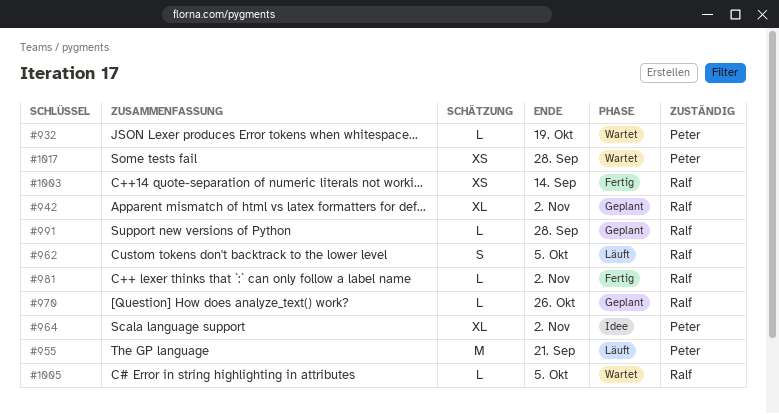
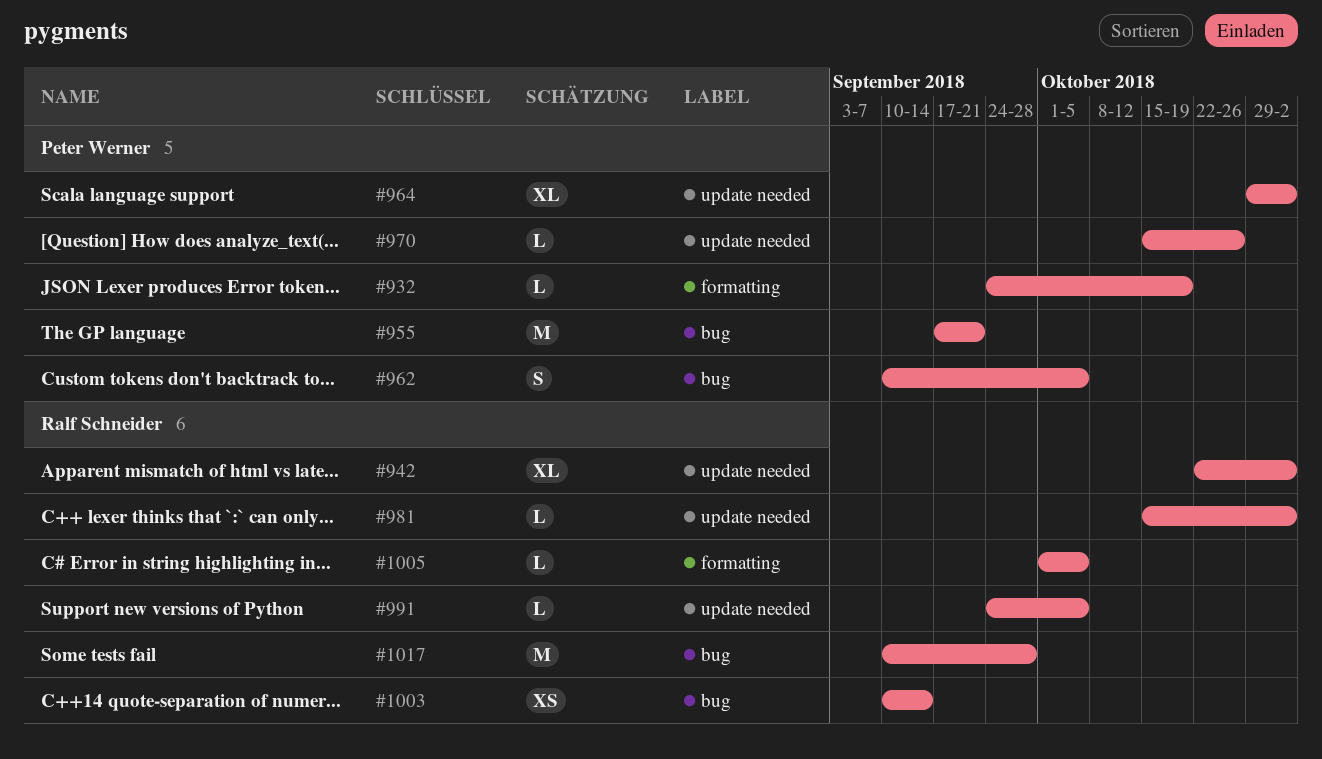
#962, owner: Ralf Schneider -> Peter Werner
#970, owner: Ralf Schneider -> Peter Werner
#991, due: Sep 28 -> Oct 5
#1017, owner: Peter Werner -> Ralf Schneider
#1017, estimate: XS -> M

